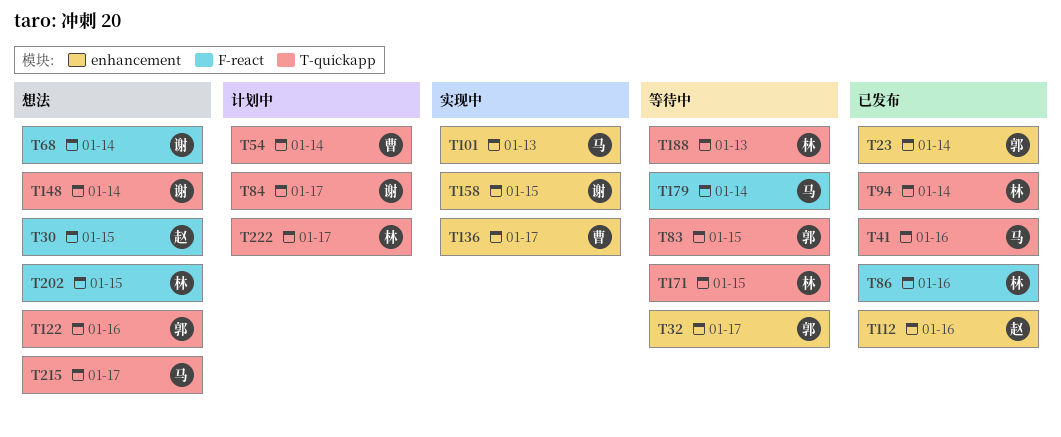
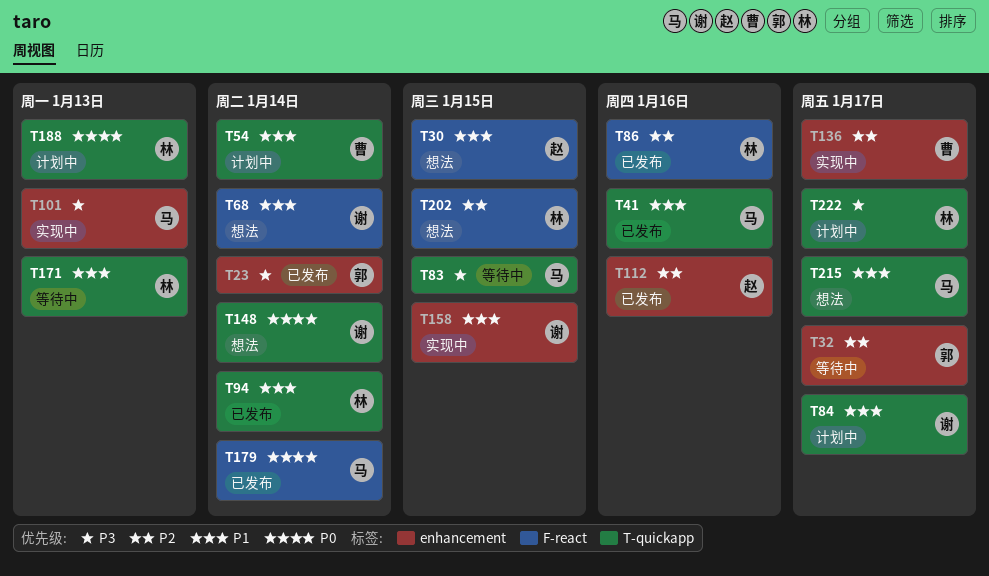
T83, owner: 郭 -> 马
T122: present -> none
T171, due: Jan 15 -> Jan 13
T179, status: 等待中 -> 已发布
T188, status: 等待中 -> 计划中

